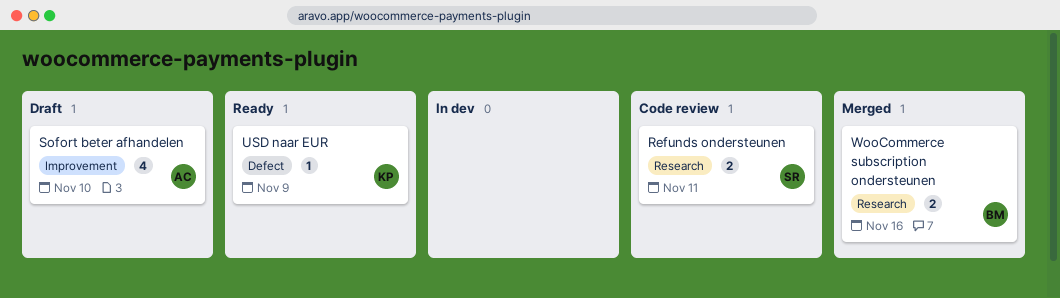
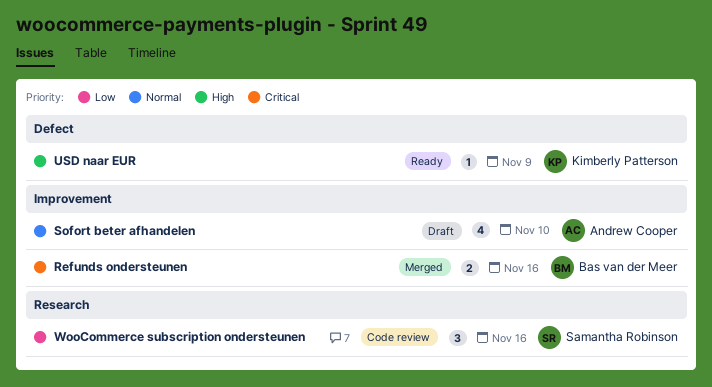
Refunds ondersteunen, status: Code review -> Merged
Refunds ondersteunen, owner: Samantha Robinson -> Bas van der Meer
Refunds ondersteunen, label: Research -> Improvement
Refunds ondersteunen, due: Nov 11 -> Nov 16
WooCommerce subscription ondersteunen, status: Merged -> Code review
WooCommerce subscription ondersteunen, owner: Bas van der Meer -> Samantha Robinson
WooCommerce subscription ondersteunen, estimate: 2 -> 3

